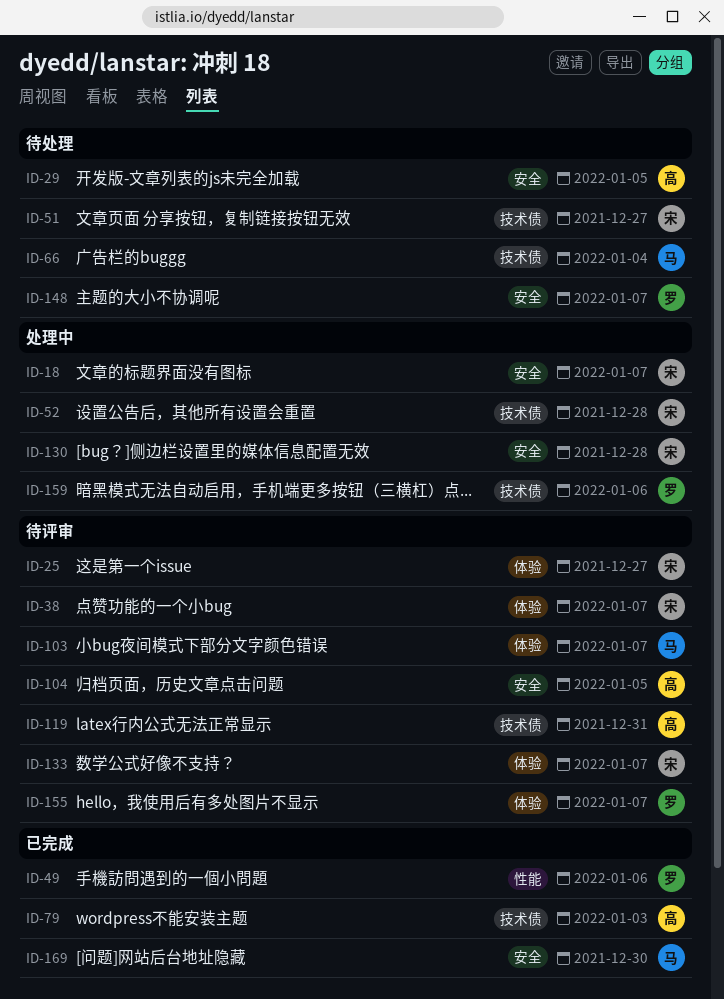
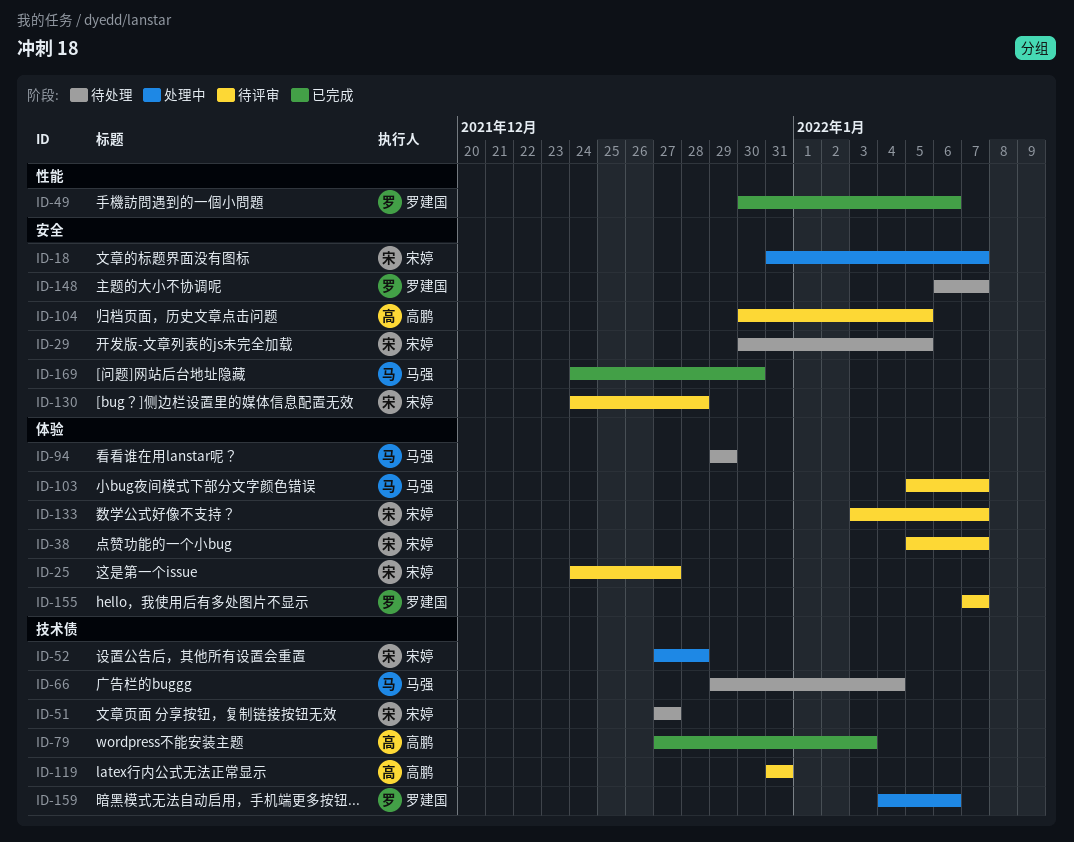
ID-29, owner: 高鹏 -> 宋婷
ID-94: none -> present
ID-130, status: 处理中 -> 待评审

